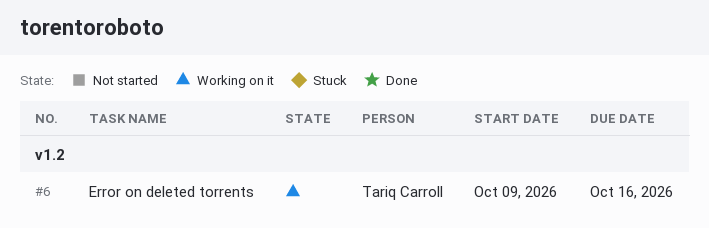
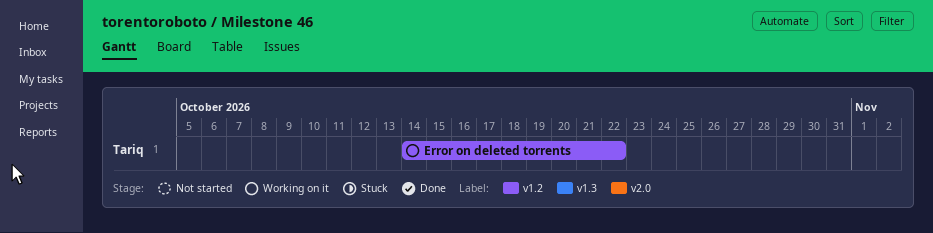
Error on deleted torrents, start: Oct 9 -> Oct 14
Error on deleted torrents, due: Oct 16 -> Oct 22

